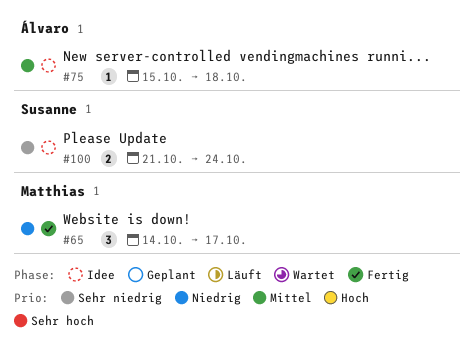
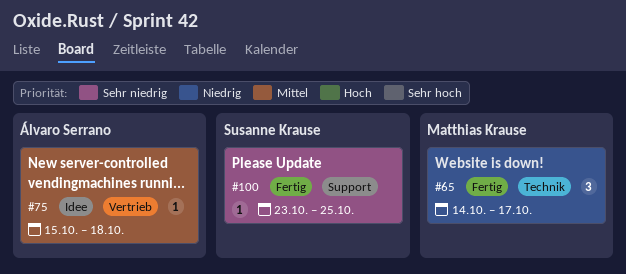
#100, status: Idee -> Fertig
#100, estimate: 2 -> 1
#100, start: Oct 21 -> Oct 23
#100, due: Oct 24 -> Oct 25

